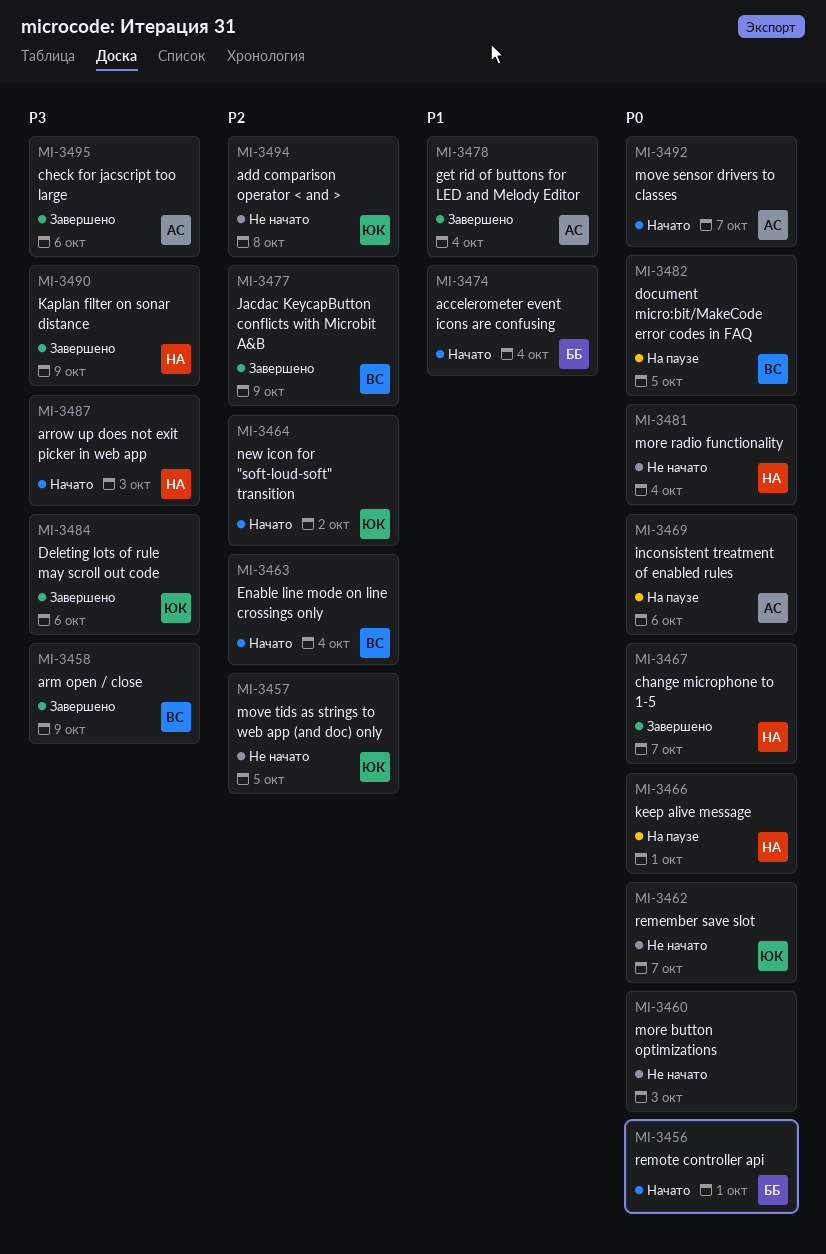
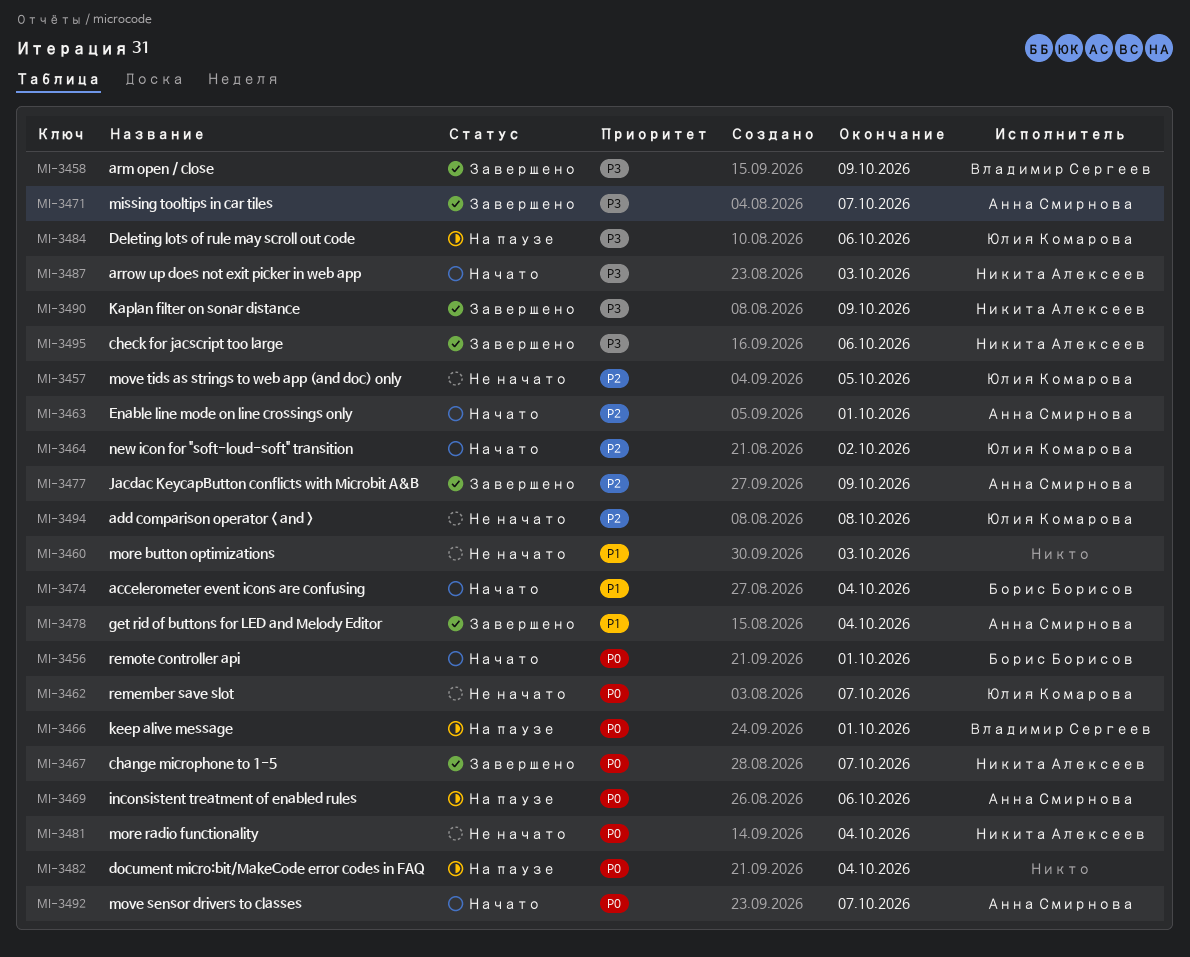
MI-3460, priority: P0 -> P1
MI-3463, owner: Владимир Сергеев -> Анна Смирнова
MI-3463, due: Oct 4 -> Oct 1
MI-3466, owner: Никита Алексеев -> Владимир Сергеев
MI-3471: none -> present
MI-3477, owner: Владимир Сергеев -> Анна Смирнова
MI-3482, owner: Владимир Сергеев -> none
MI-3482, due: Oct 5 -> Oct 4
MI-3484, status: Завершено -> На паузе
MI-3495, owner: Анна Смирнова -> Никита Алексеев

